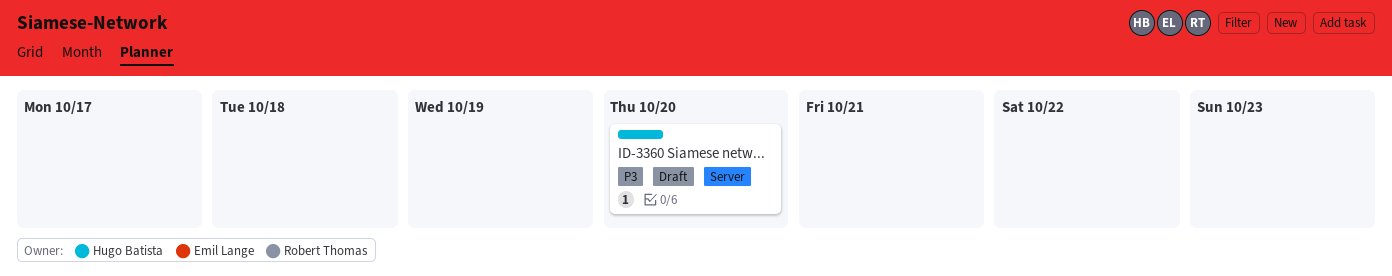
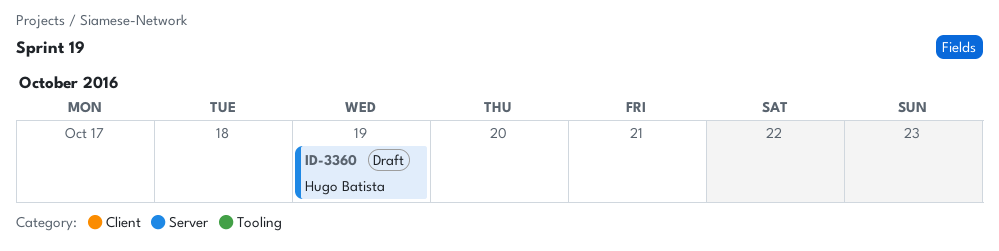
ID-3360, due: Oct 20 -> Oct 19

